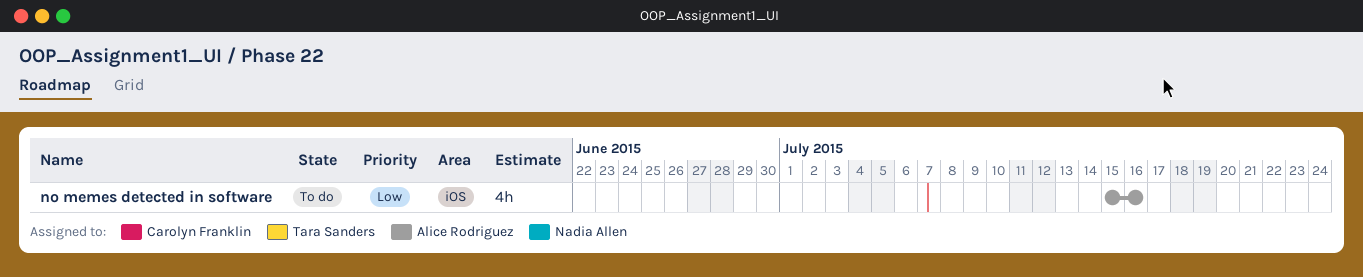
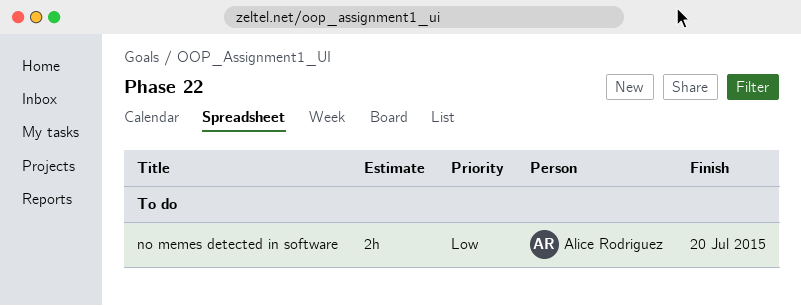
no memes detected in software, estimate: 4h -> 2h
no memes detected in software, due: Jul 16 -> Jul 20

